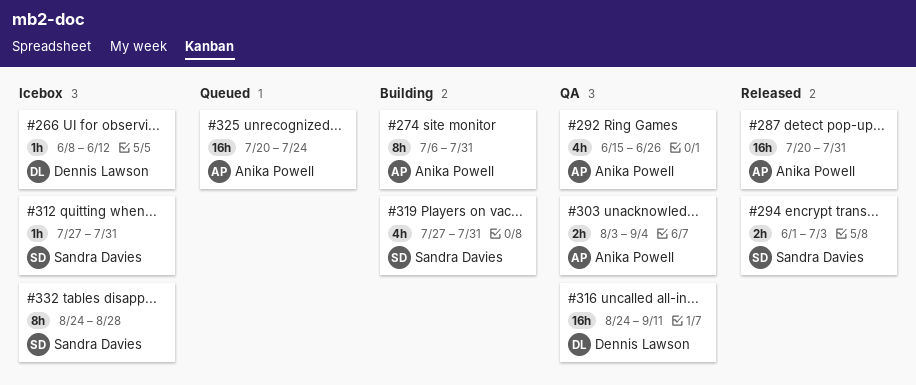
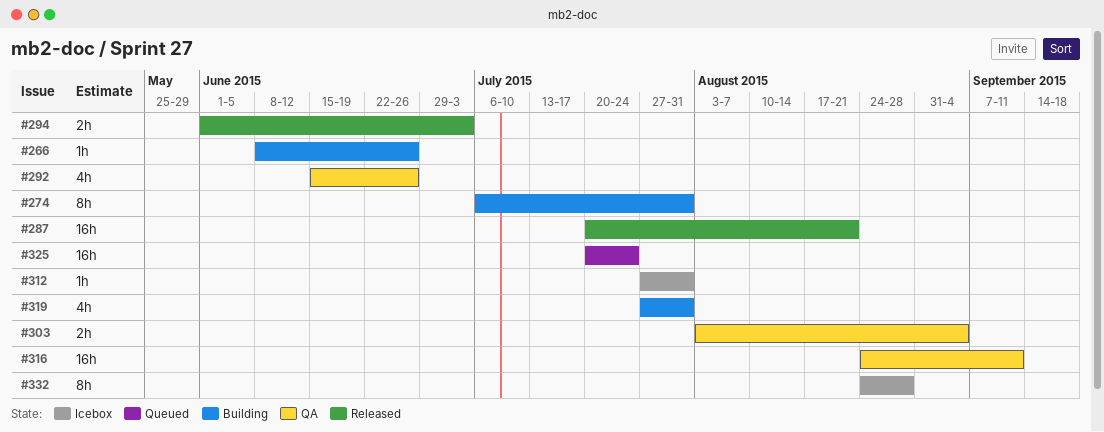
#266, status: Icebox -> Building
#266, due: Jun 12 -> Jun 26
#287, due: Jul 31 -> Aug 21

